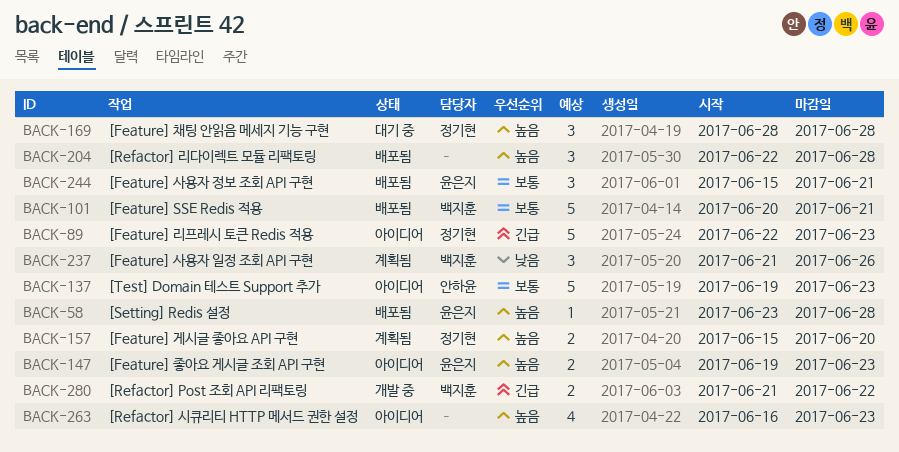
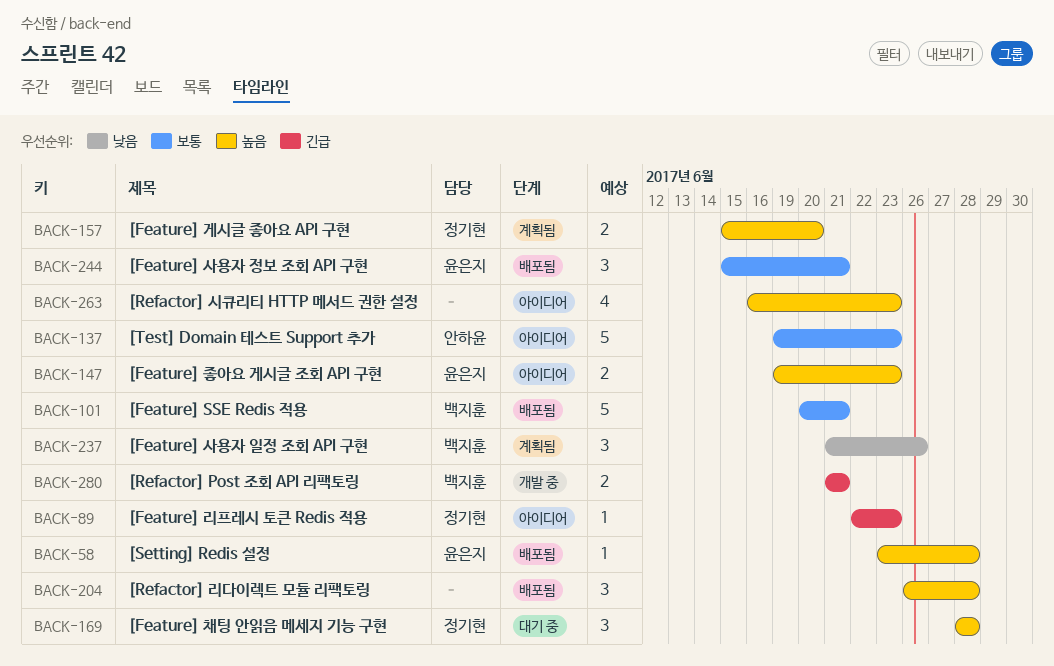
BACK-89, estimate: 5 -> 1
BACK-204, start: Jun 22 -> Jun 26
BACK-280, due: Jun 22 -> Jun 21

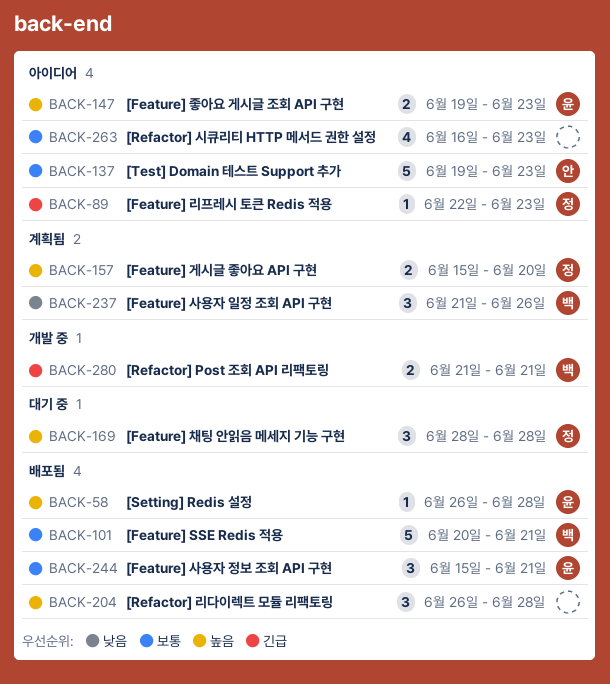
BACK-58, start: Jun 23 -> Jun 26
BACK-263, priority: 높음 -> 보통

